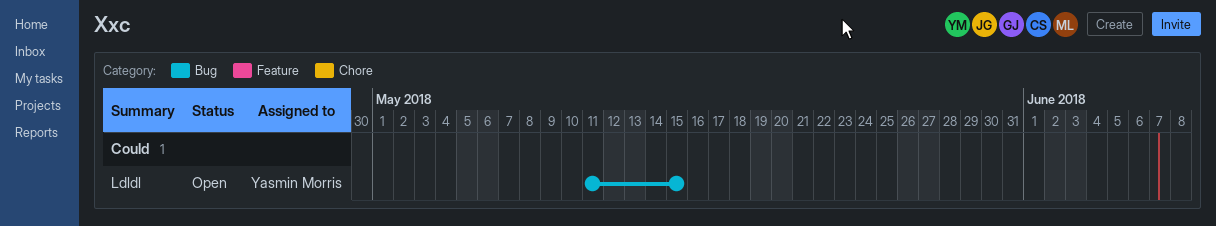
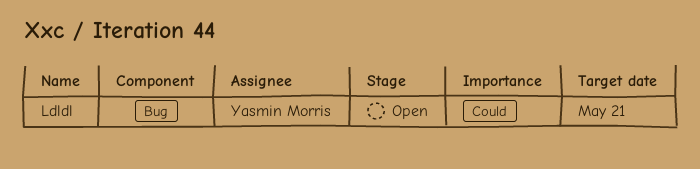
Ldldl, due: May 15 -> May 21

